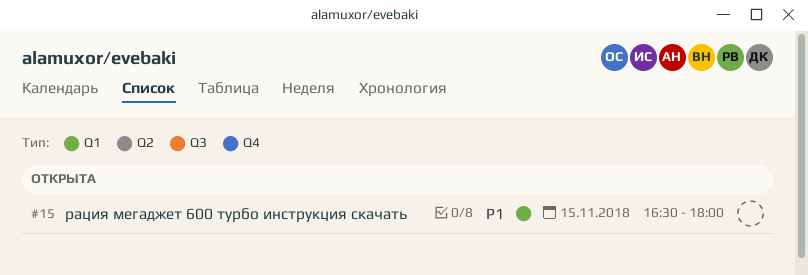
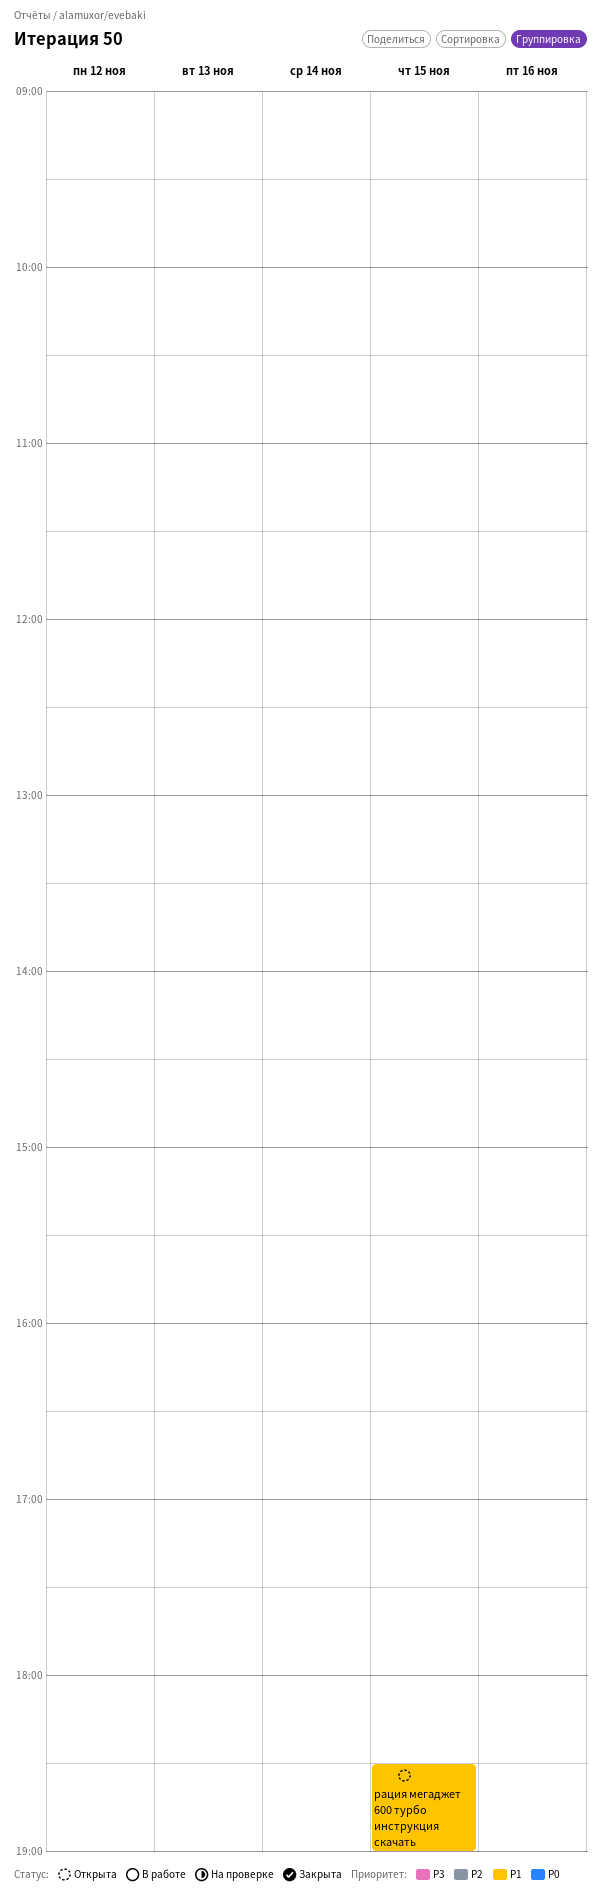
рация мегаджет 600 турбо инструкция скачать, begins: 16:30 -> 18:30
рация мегаджет 600 турбо инструкция скачать, ends: 18:00 -> 19:00

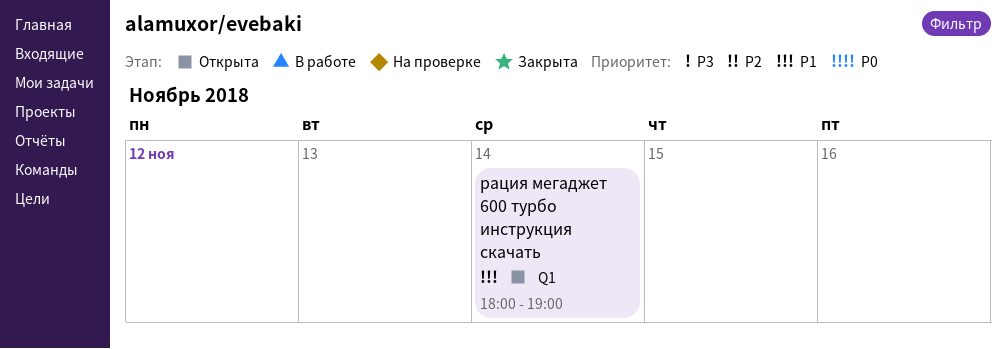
рация мегаджет 600 турбо инструкция скачать, day: Nov 15 -> Nov 14
рация мегаджет 600 турбо инструкция скачать, begins: 18:30 -> 18:00

